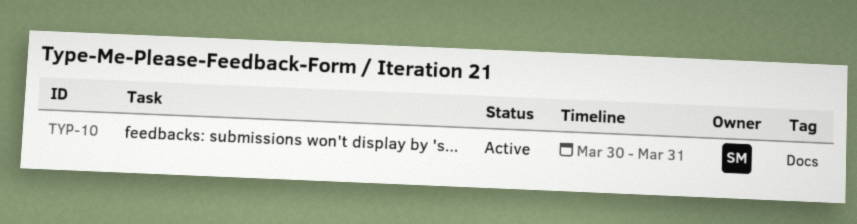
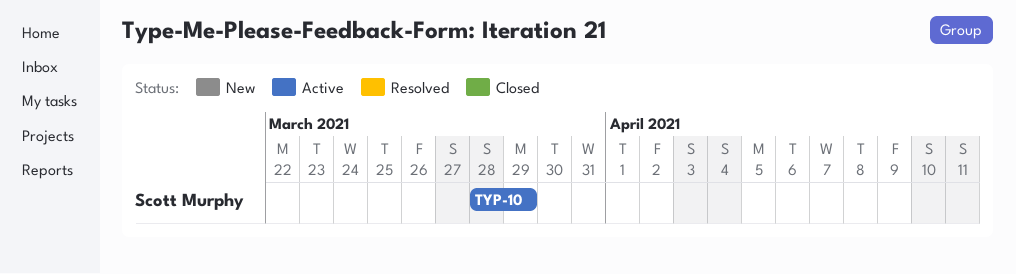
TYP-10, start: Mar 30 -> Mar 28
TYP-10, due: Mar 31 -> Mar 29

